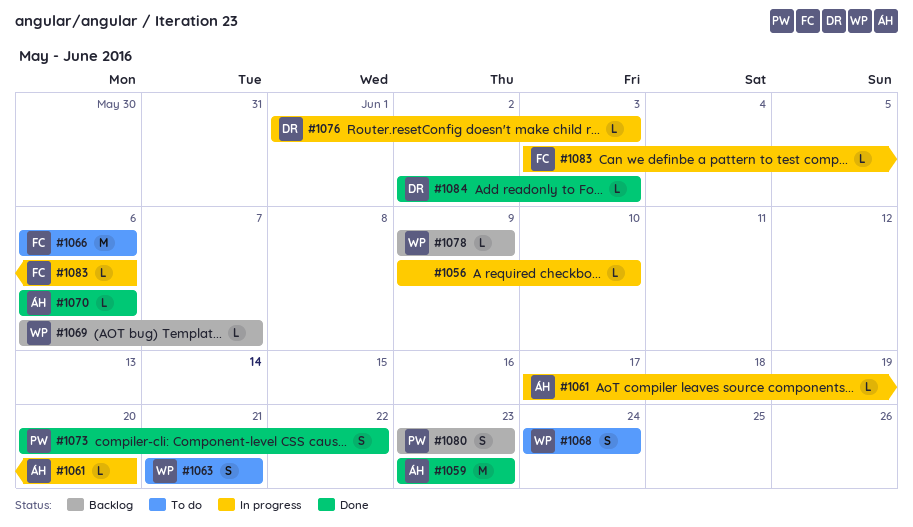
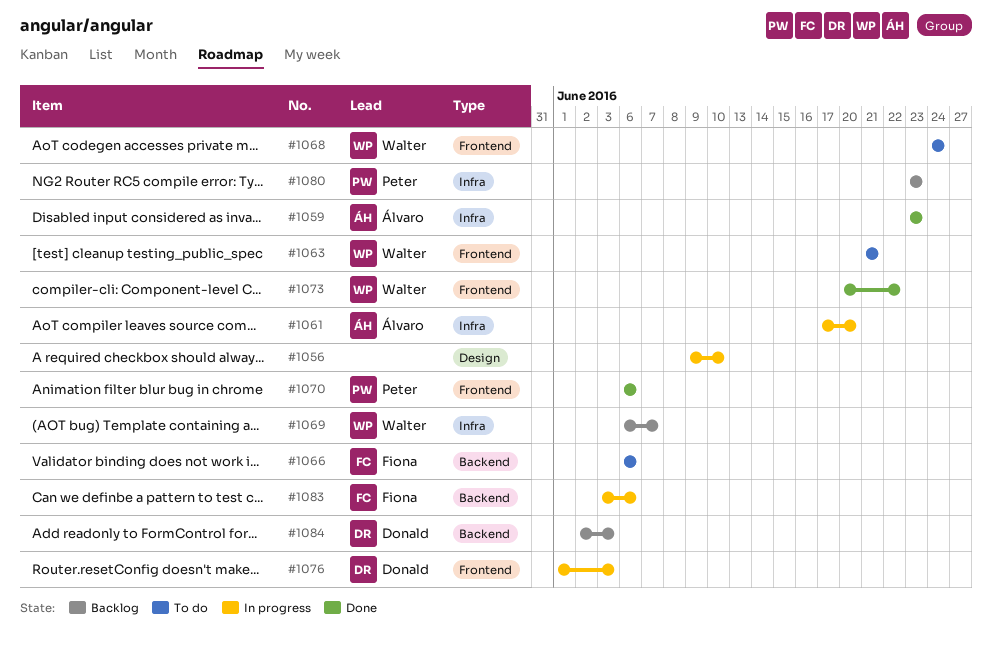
#1070, owner: Álvaro -> Peter
#1073, owner: Peter -> Walter
#1078: present -> none
#1084, status: Done -> Backlog

